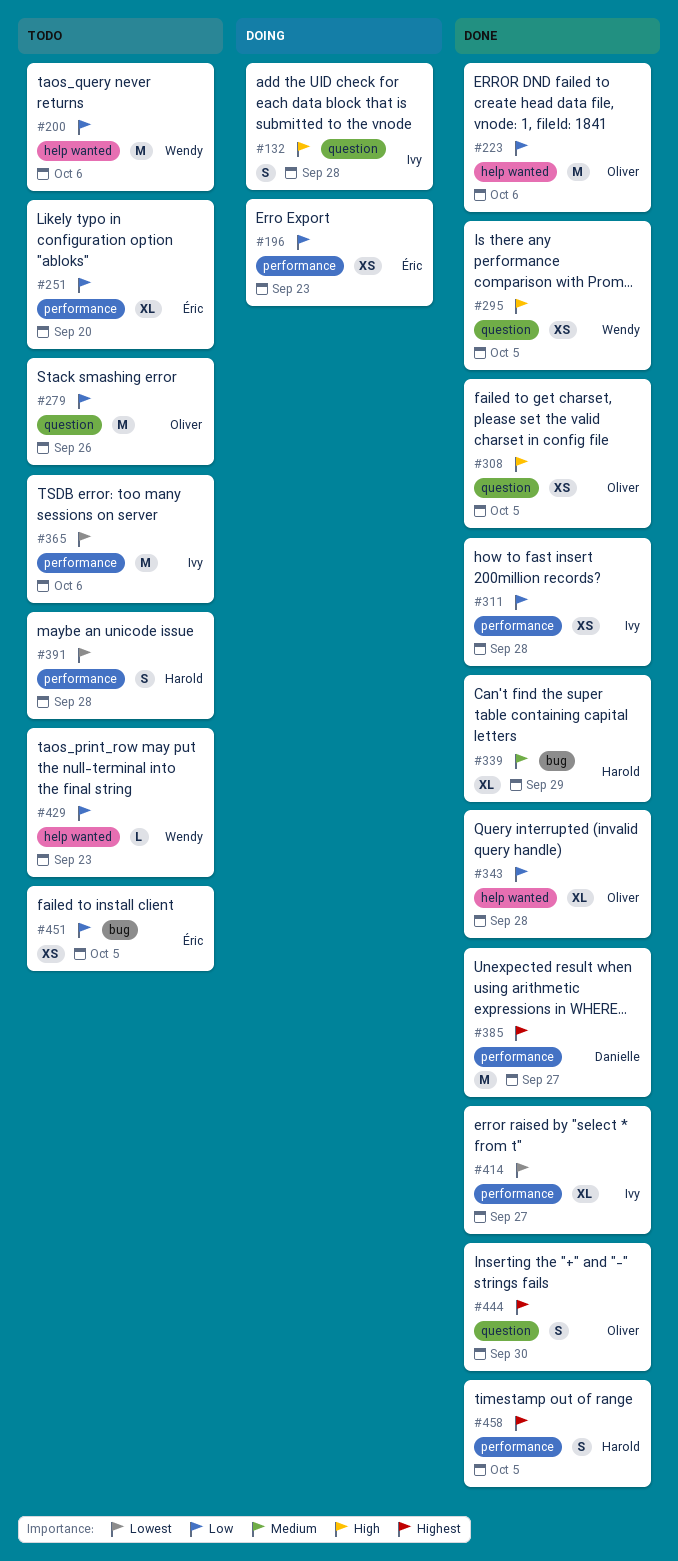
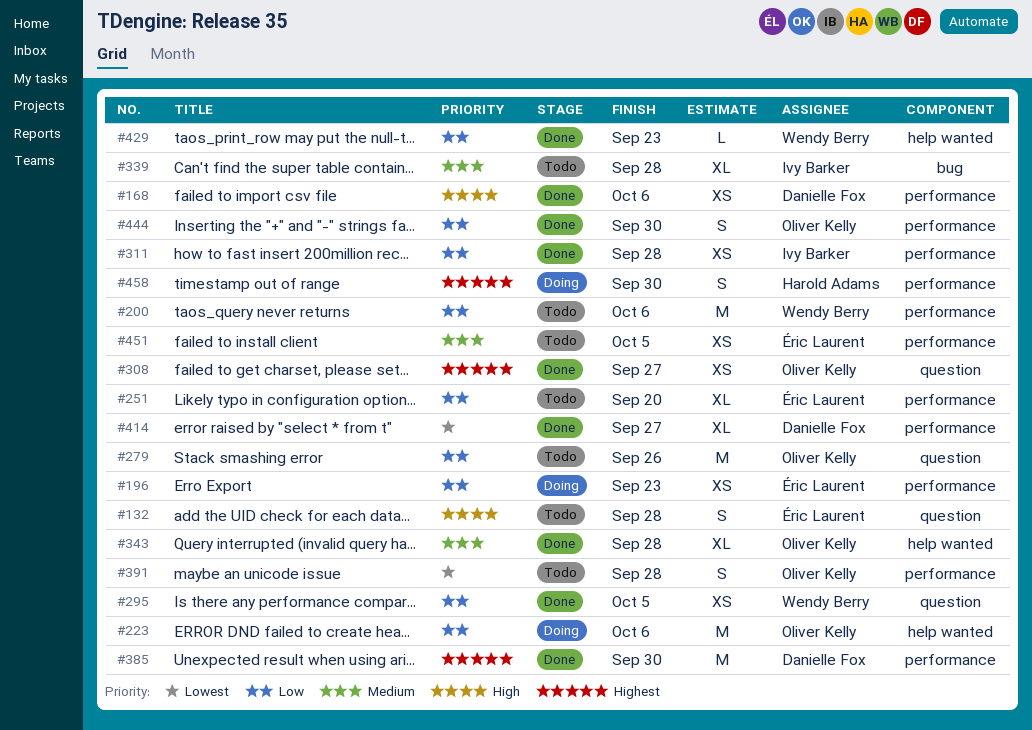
#132, status: Doing -> Todo
#132, owner: Ivy Barker -> Éric Laurent
#168: none -> present
#200, label: help wanted -> performance
#223, status: Done -> Doing
#295, priority: High -> Low
#308, priority: High -> Highest
#308, due: Oct 5 -> Sep 27
#339, status: Done -> Todo
#339, owner: Harold Adams -> Ivy Barker
#339, due: Sep 29 -> Sep 28
#343, priority: Low -> Medium
#365: present -> none
#385, due: Sep 27 -> Sep 30
#391, owner: Harold Adams -> Oliver Kelly
#414, owner: Ivy Barker -> Danielle Fox
#429, status: Todo -> Done
#444, priority: Highest -> Low
#444, label: question -> performance
#451, priority: Low -> Medium
#451, label: bug -> performance
#458, status: Done -> Doing
#458, due: Oct 5 -> Sep 30

